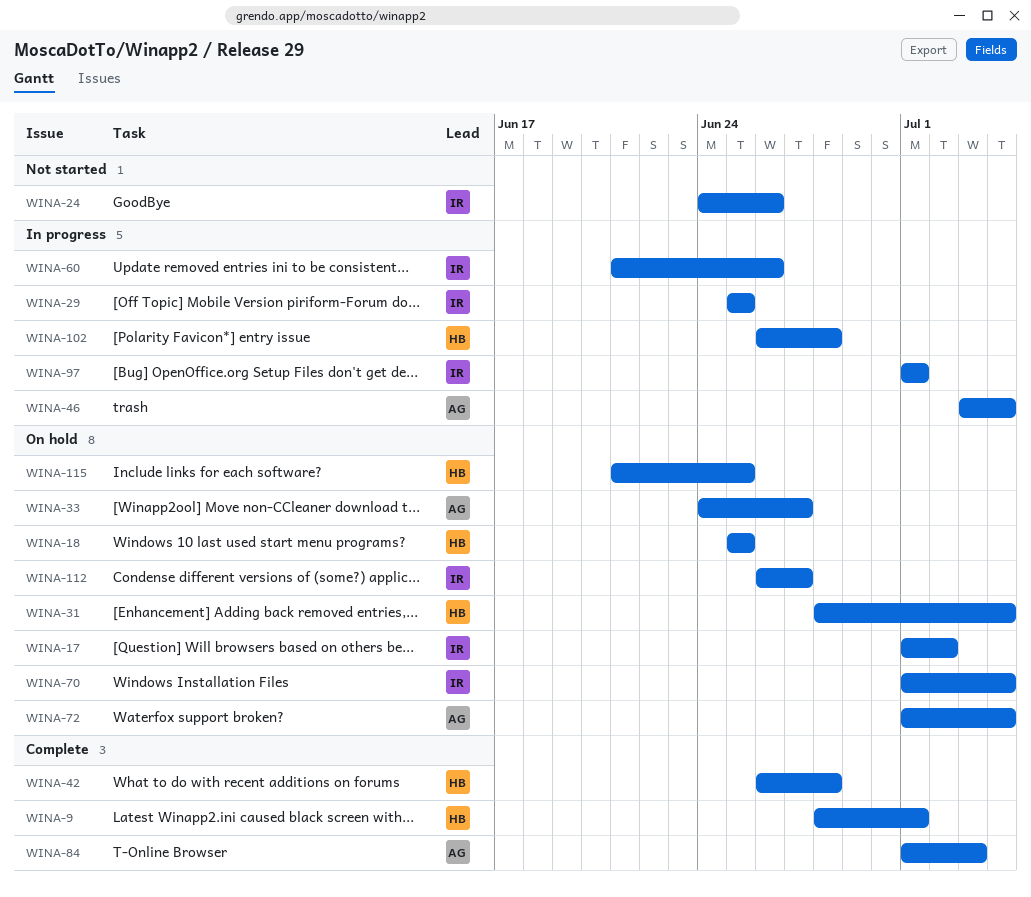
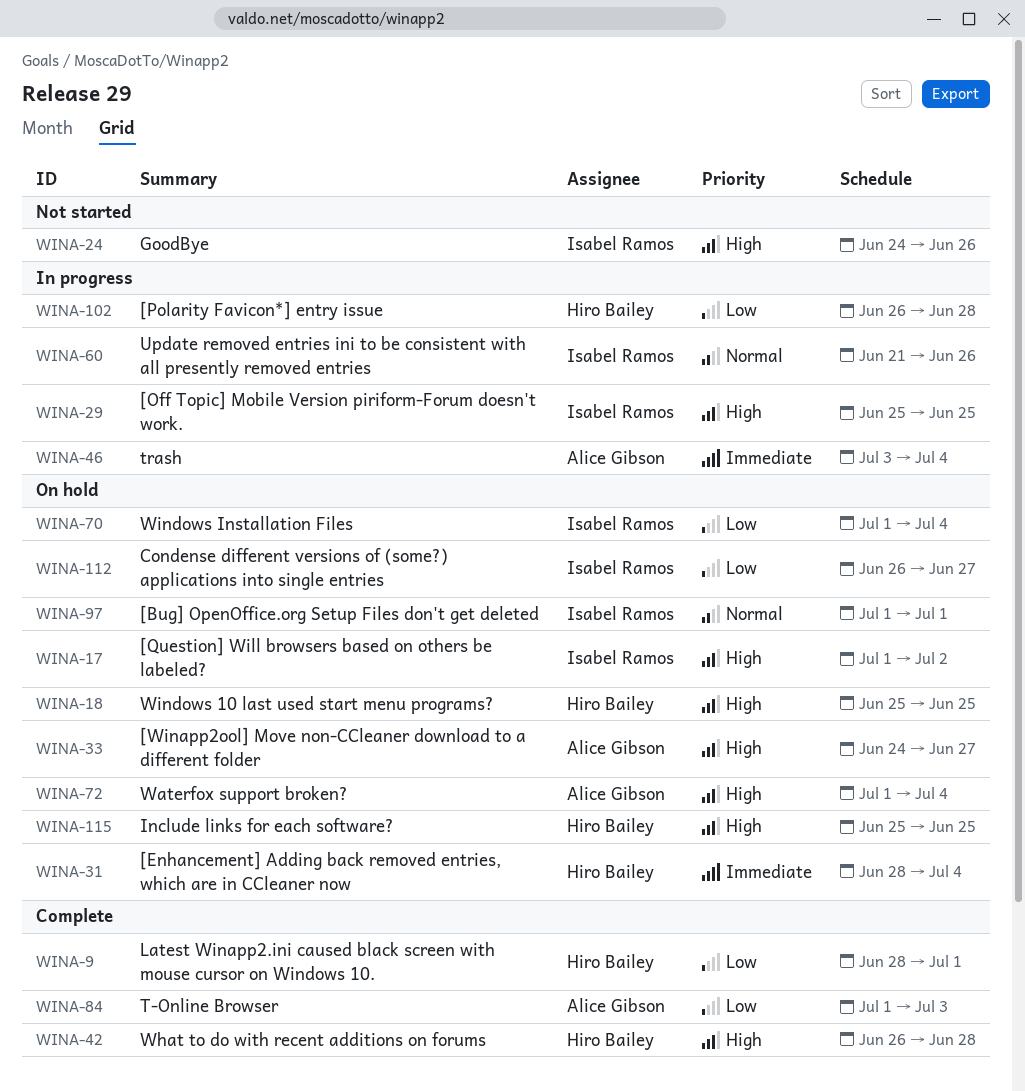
WINA-97, status: In progress -> On hold
WINA-115, start: Jun 21 -> Jun 25

